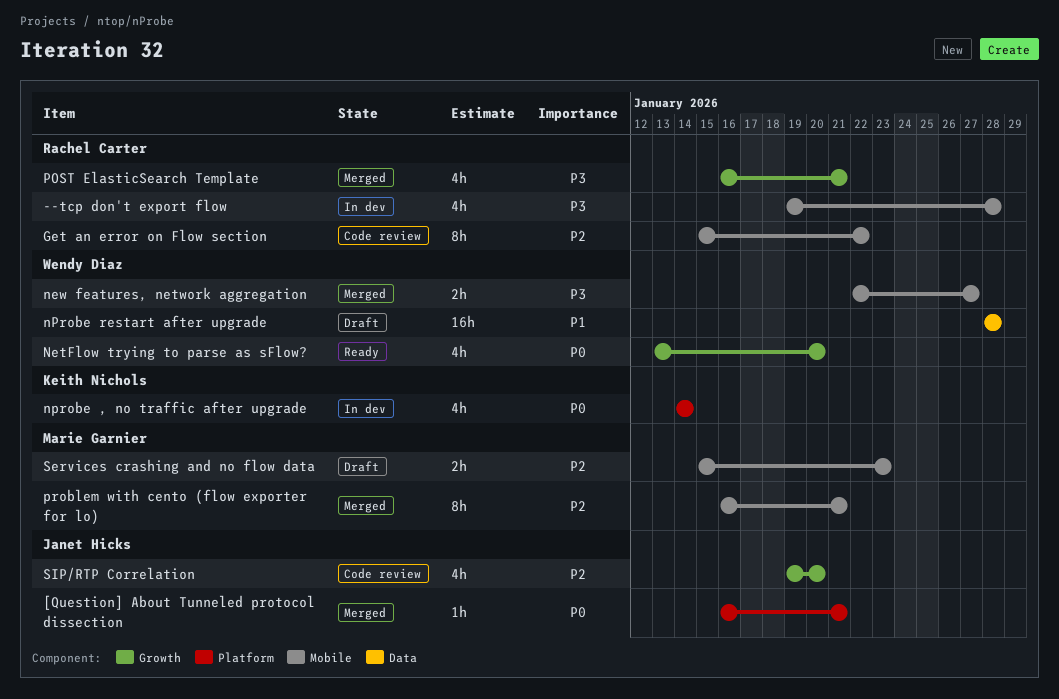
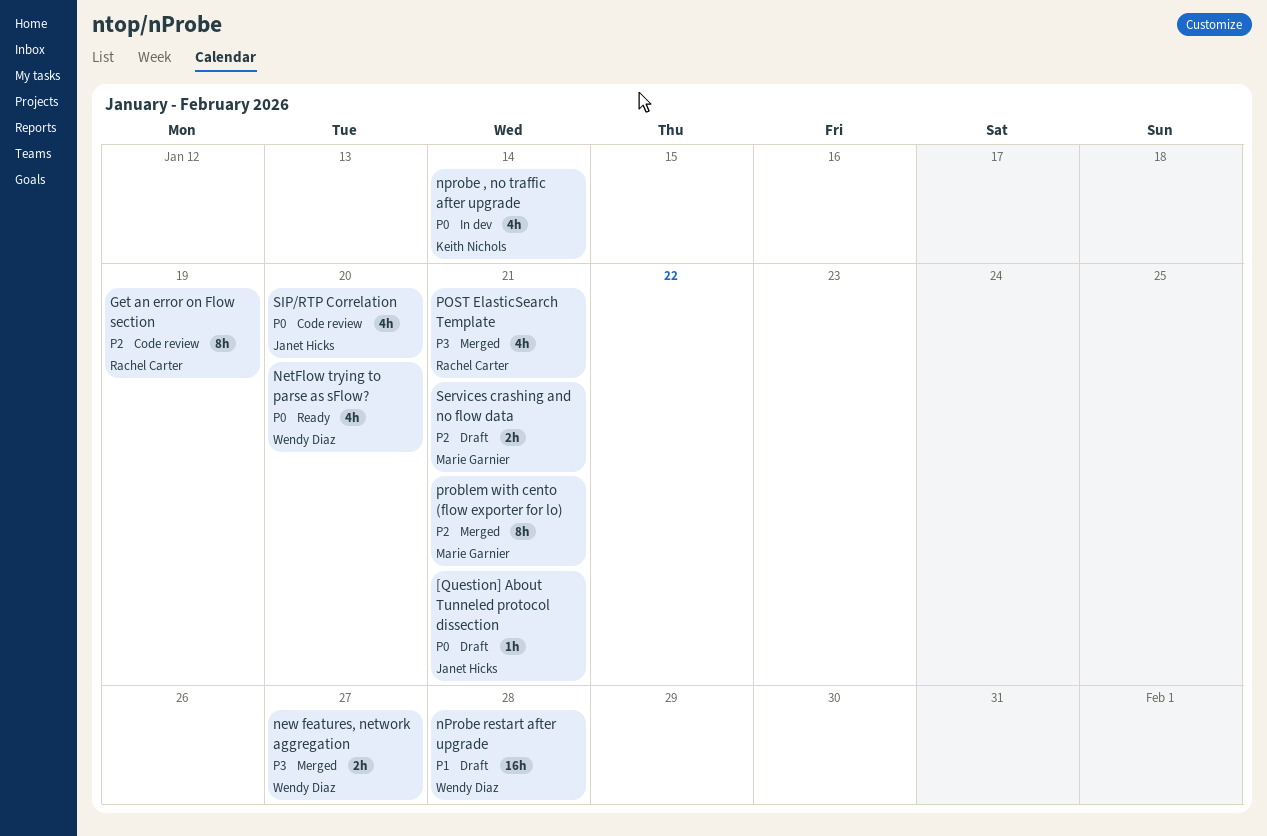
--tcp don't export flow: present -> none
[Question] About Tunneled protocol dissection, status: Merged -> Draft
Get an error on Flow section, due: Jan 22 -> Jan 19
Services crashing and no flow data, due: Jan 23 -> Jan 21
SIP/RTP Correlation, priority: P2 -> P0

